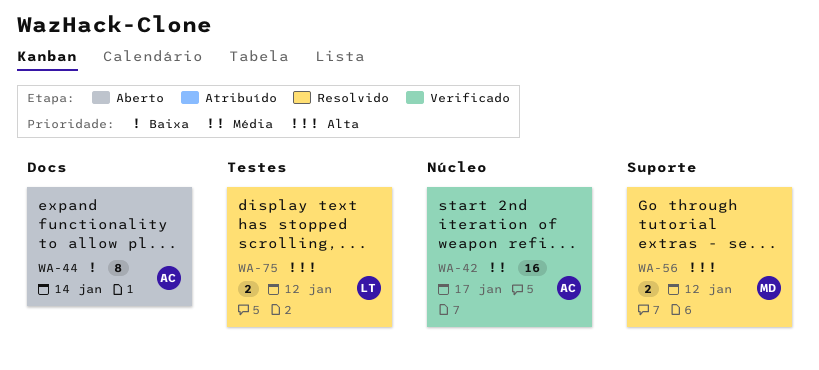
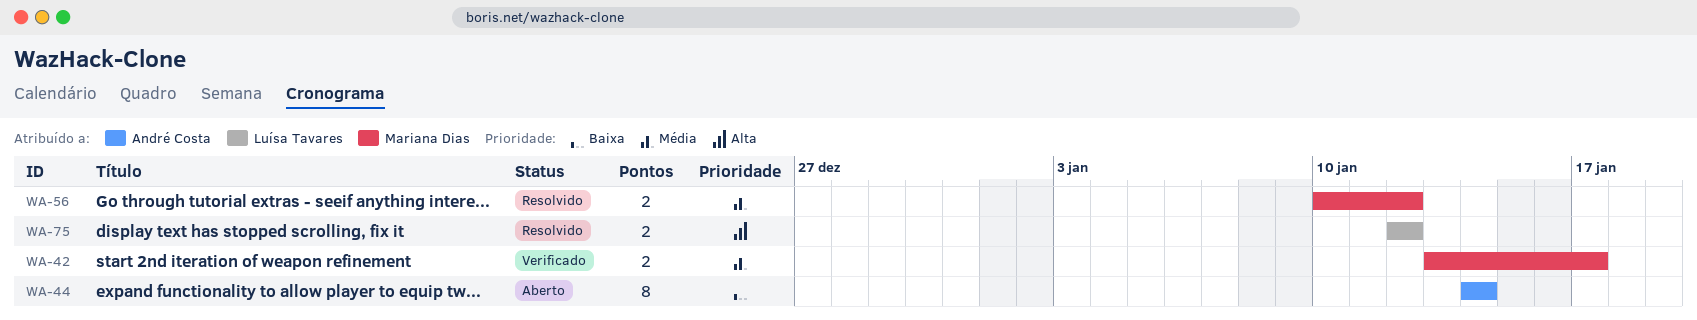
WA-42, owner: André Costa -> Mariana Dias
WA-42, estimate: 16 -> 2
WA-56, priority: Alta -> Média

